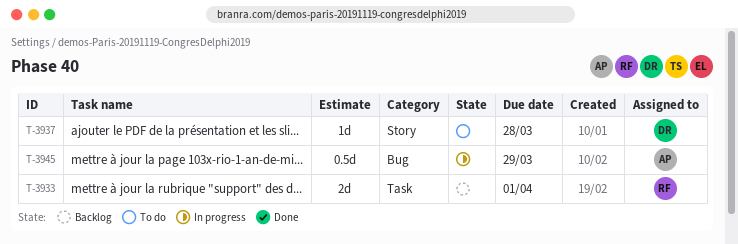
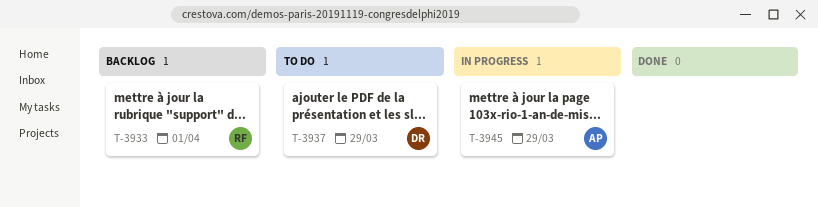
T-3937, due: Mar 28 -> Mar 29

